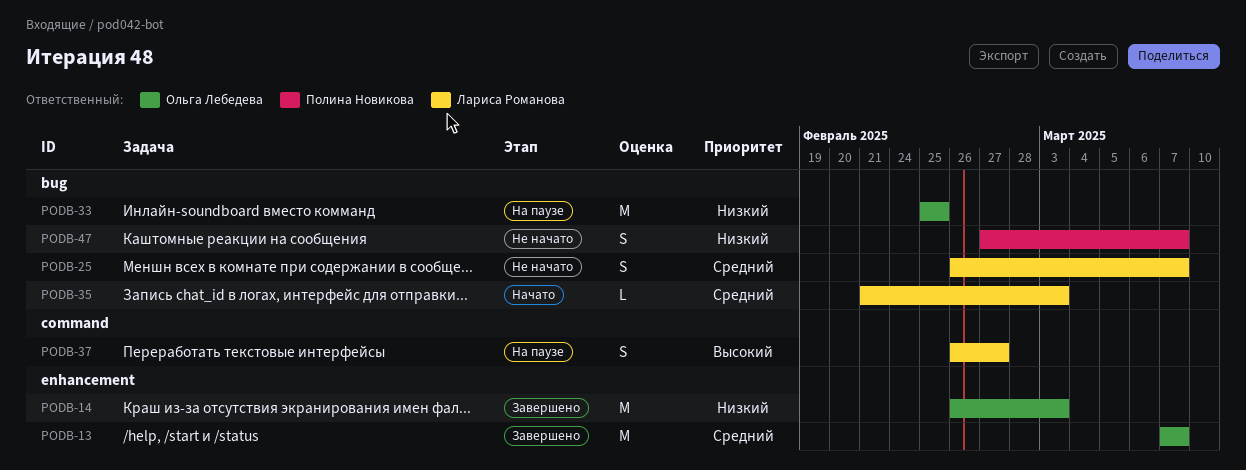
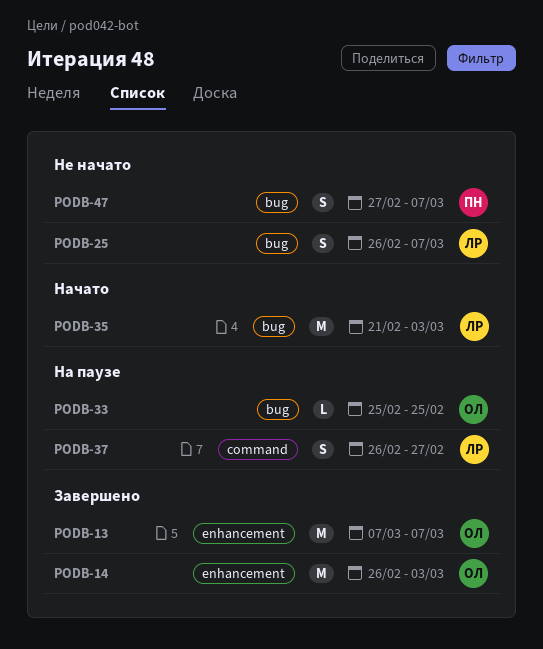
PODB-33, estimate: M -> L
PODB-35, estimate: L -> M

